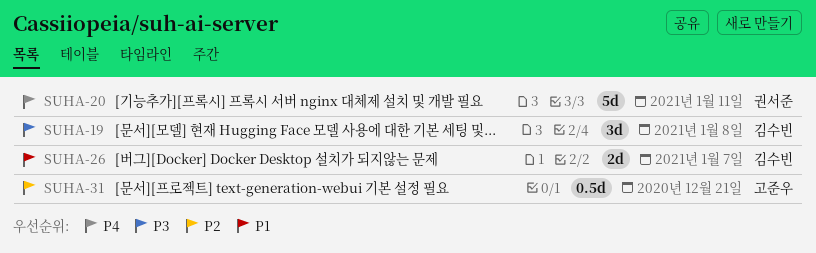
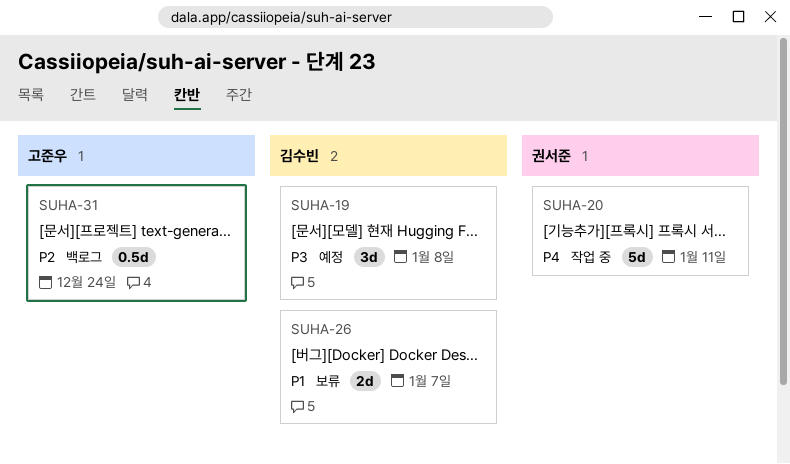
SUHA-31, due: Dec 21 -> Dec 24

